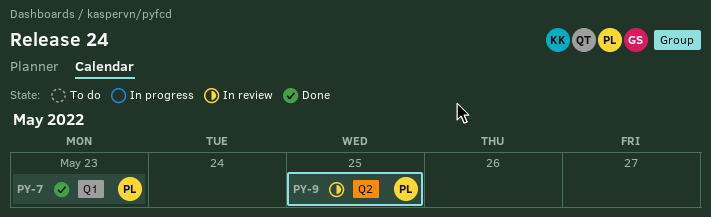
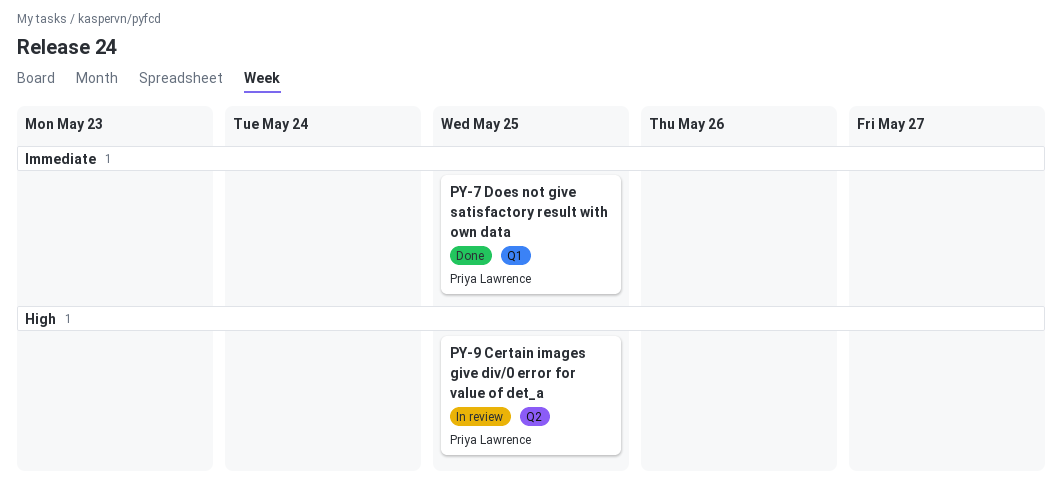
PY-7, due: May 23 -> May 25

